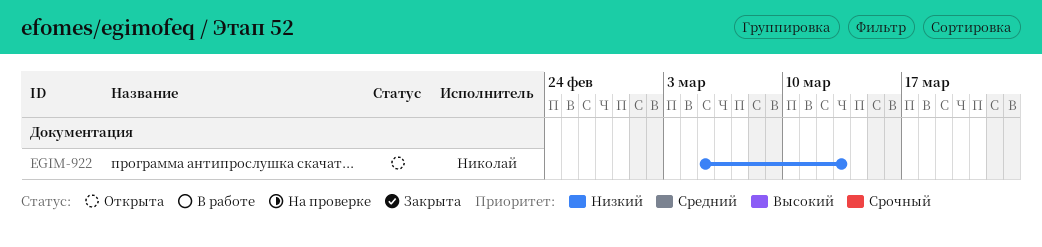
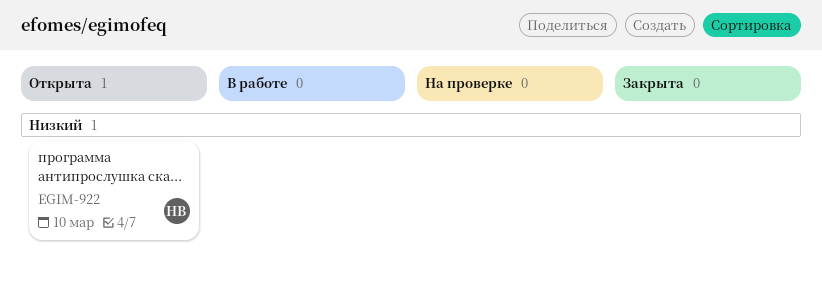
EGIM-922, due: Mar 13 -> Mar 10

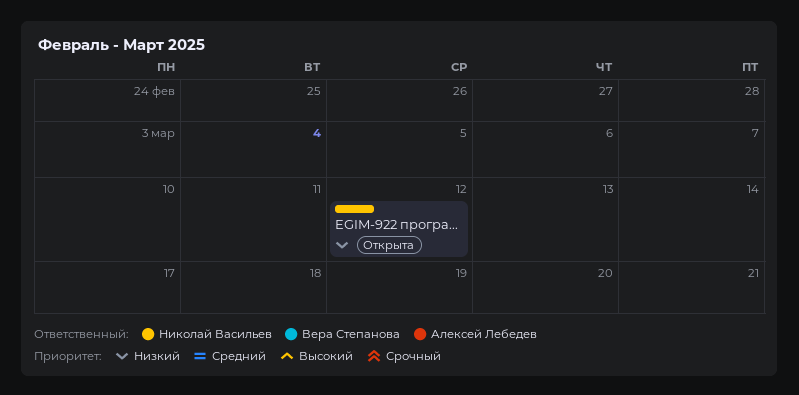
EGIM-922, due: Mar 10 -> Mar 12

